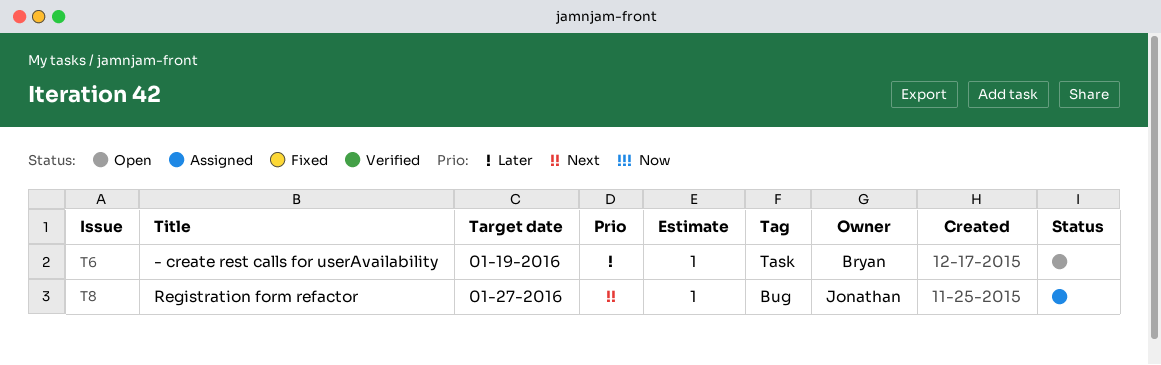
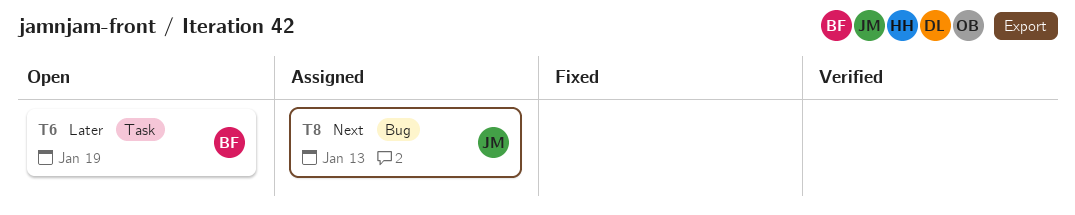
T8, due: Jan 27 -> Jan 13

